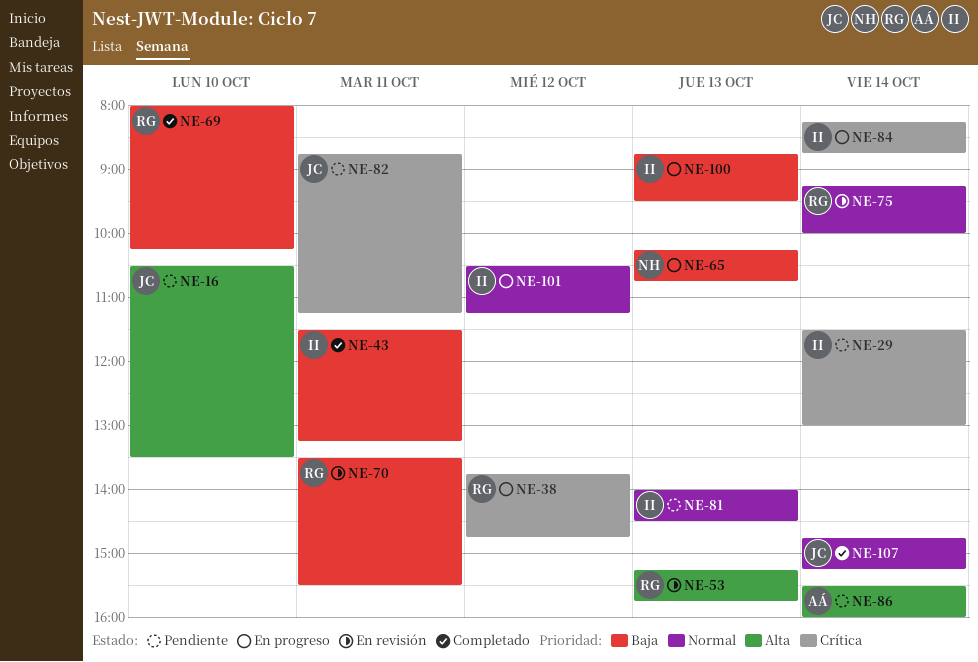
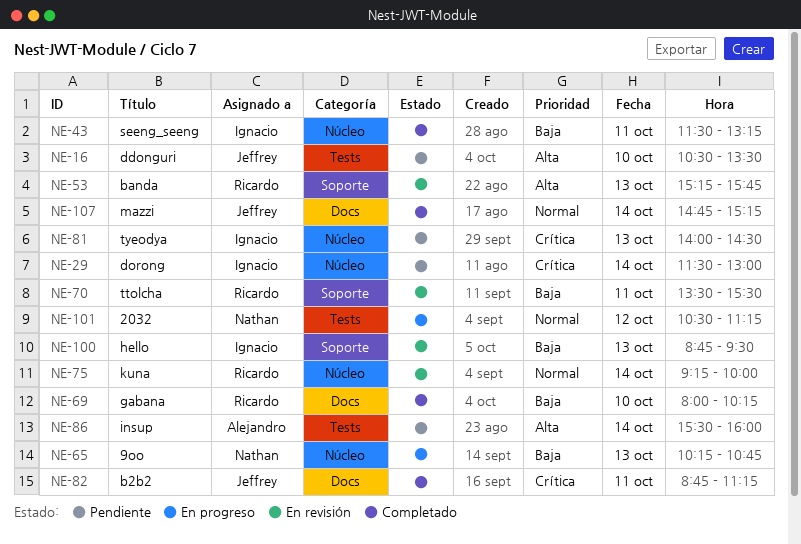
NE-38: present -> none
NE-81, priority: Normal -> Crítica
NE-82, status: Pendiente -> Completado
NE-84: present -> none
NE-100, status: En progreso -> En revisión
NE-101, owner: Ignacio -> Nathan

